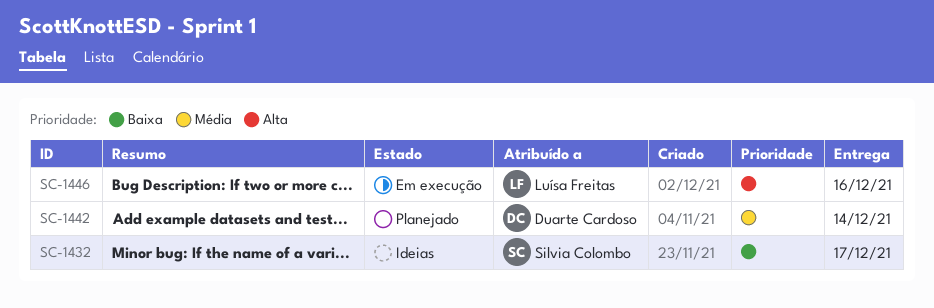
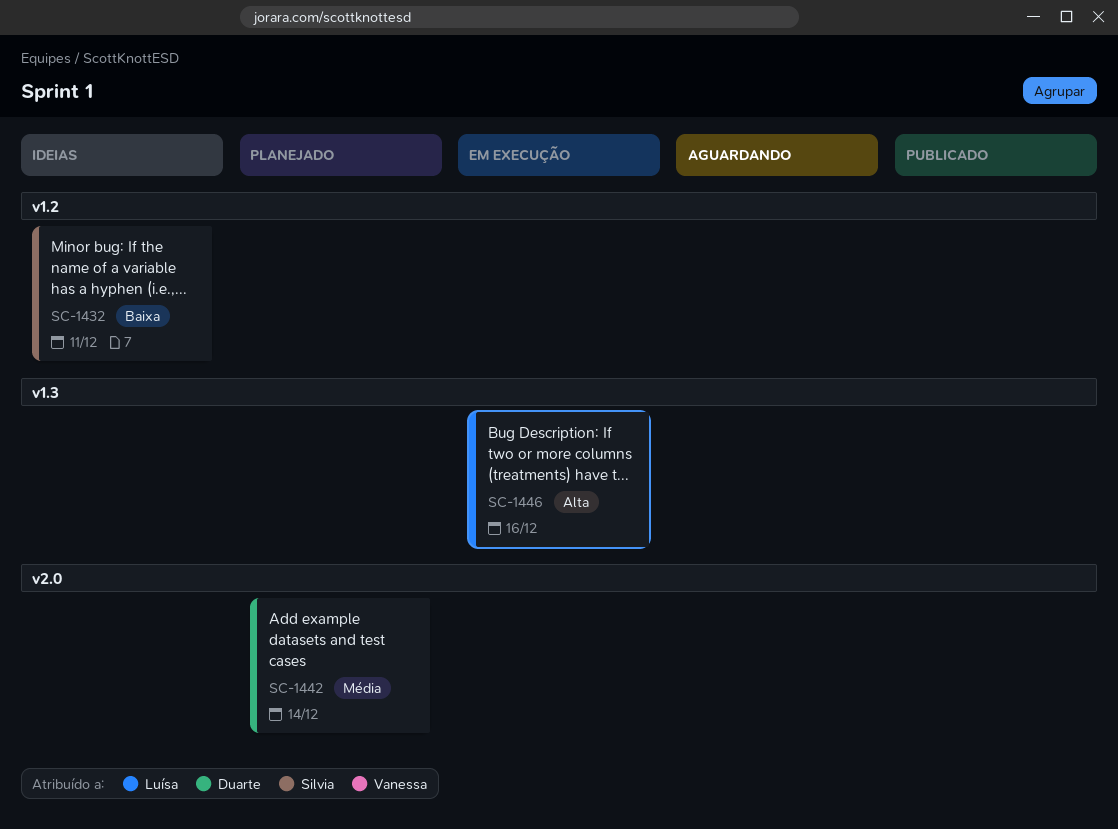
SC-1432, due: Dec 17 -> Dec 11

